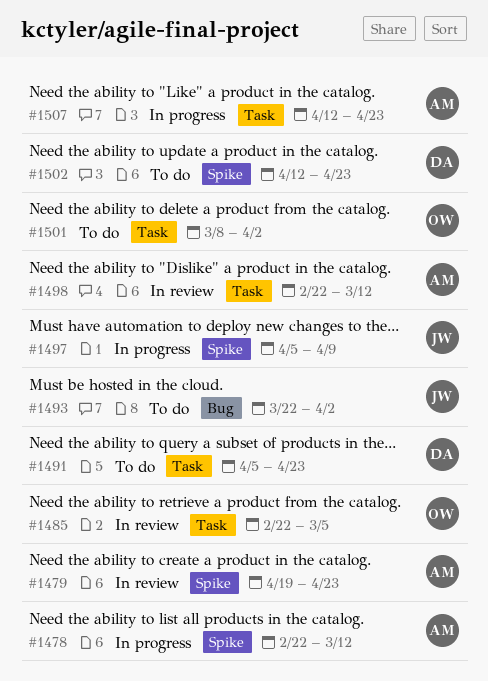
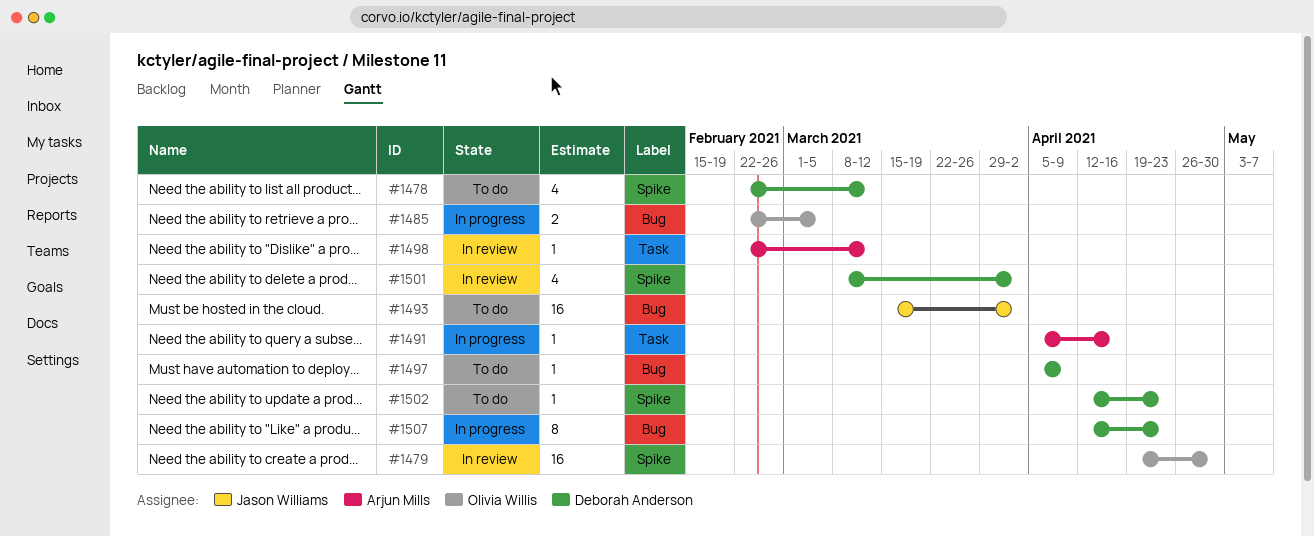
#1478, status: In progress -> To do
#1478, owner: Arjun Mills -> Deborah Anderson
#1479, owner: Arjun Mills -> Olivia Willis
#1479, due: Apr 23 -> Apr 30
#1485, status: In review -> In progress
#1485, label: Task -> Bug
#1491, status: To do -> In progress
#1491, owner: Deborah Anderson -> Arjun Mills
#1491, due: Apr 23 -> Apr 16
#1493, start: Mar 22 -> Mar 15
#1497, status: In progress -> To do
#1497, owner: Jason Williams -> Deborah Anderson
#1497, label: Spike -> Bug
#1501, status: To do -> In review
#1501, owner: Olivia Willis -> Deborah Anderson
#1501, label: Task -> Spike
#1507, owner: Arjun Mills -> Deborah Anderson
#1507, label: Task -> Bug

